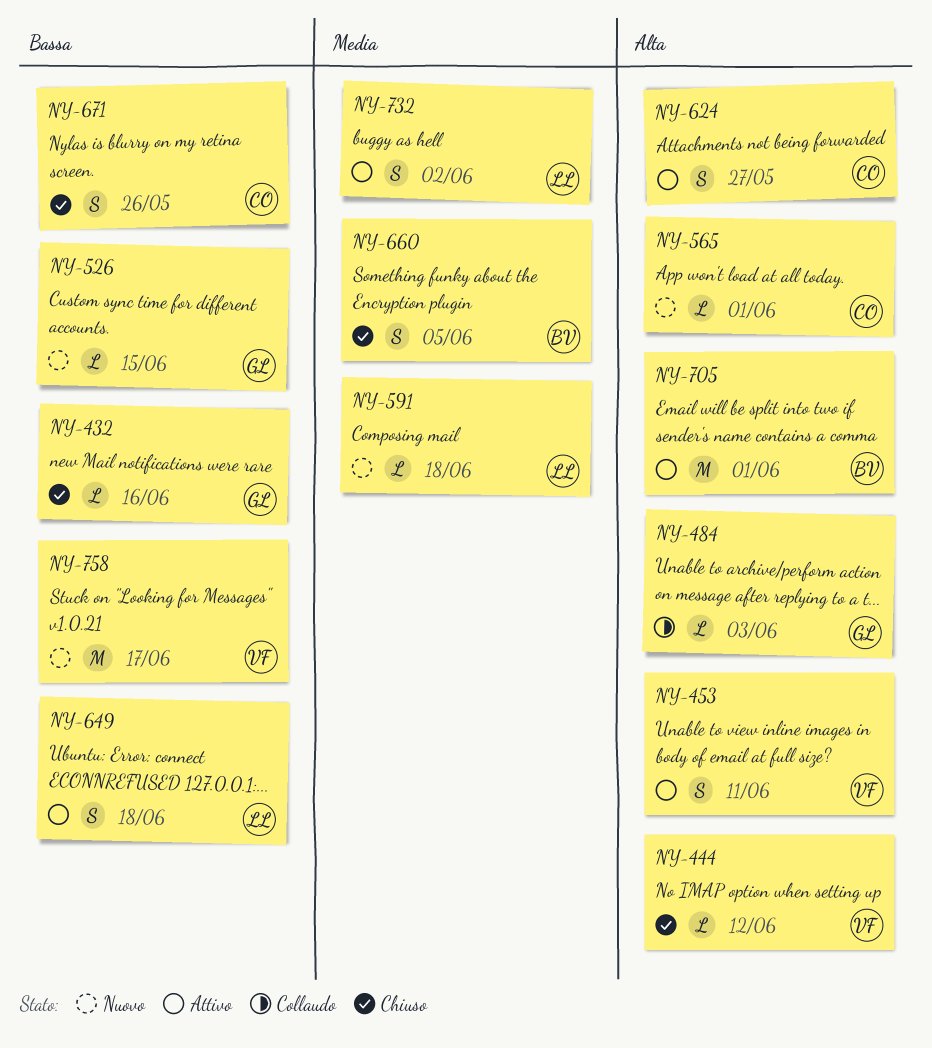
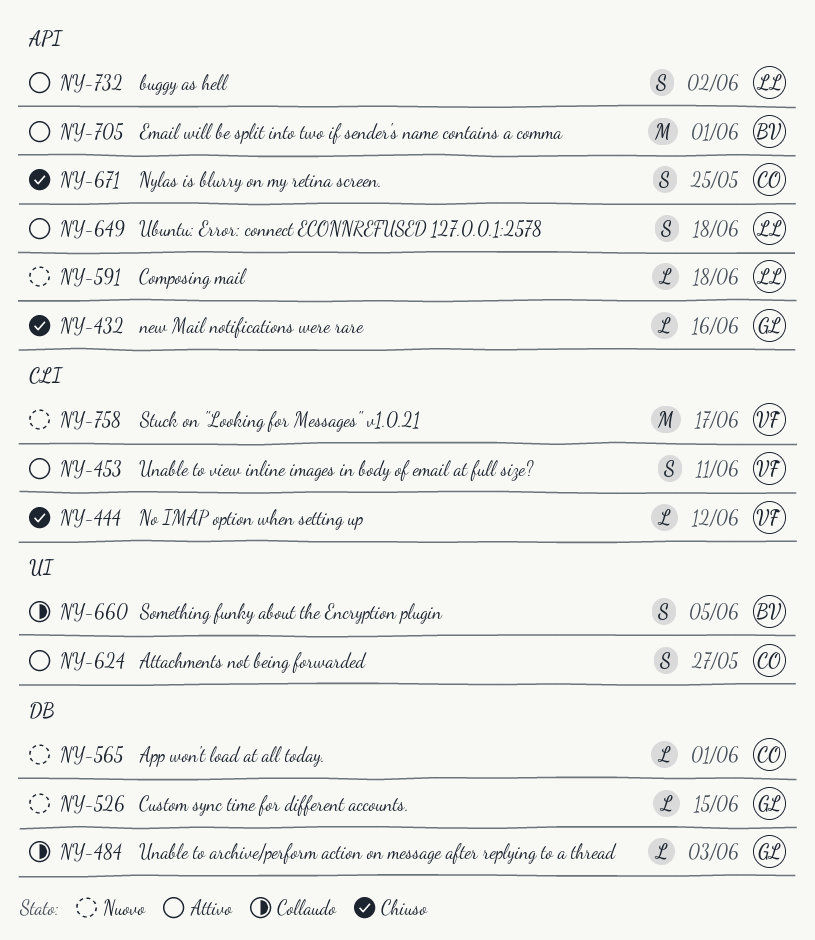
NY-660, status: Chiuso -> Collaudo
NY-671, due: May 26 -> May 25

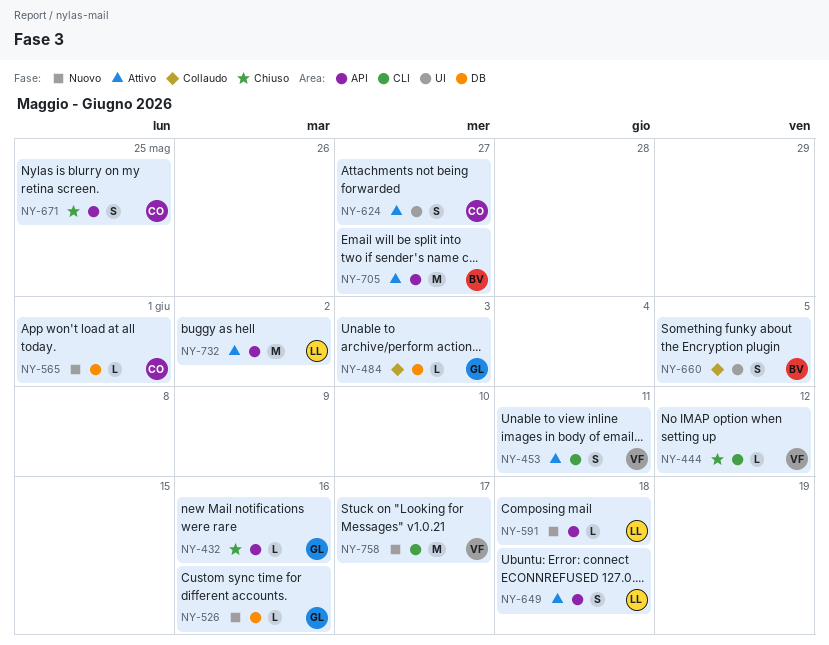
NY-526, due: Jun 15 -> Jun 16
NY-705, due: Jun 1 -> May 27
NY-732, estimate: S -> M

